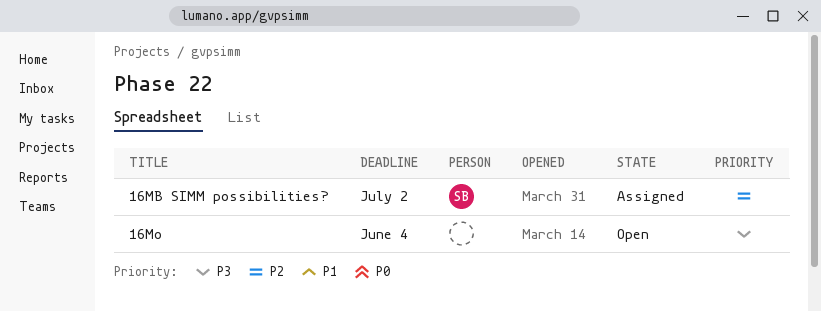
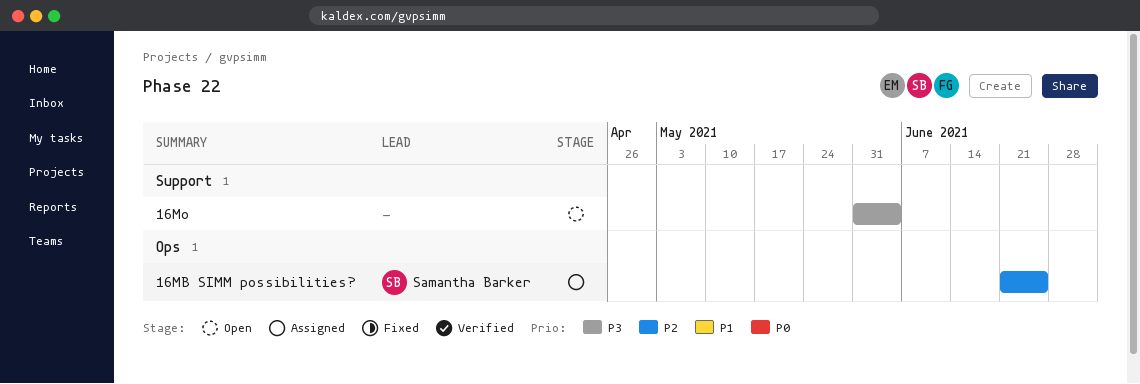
16MB SIMM possibilities?, due: Jul 2 -> Jun 25

